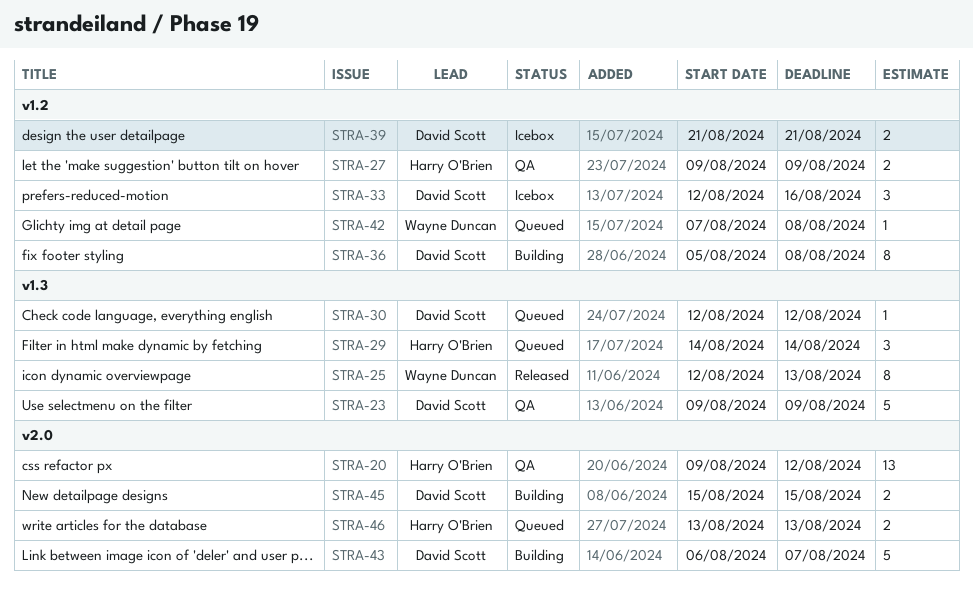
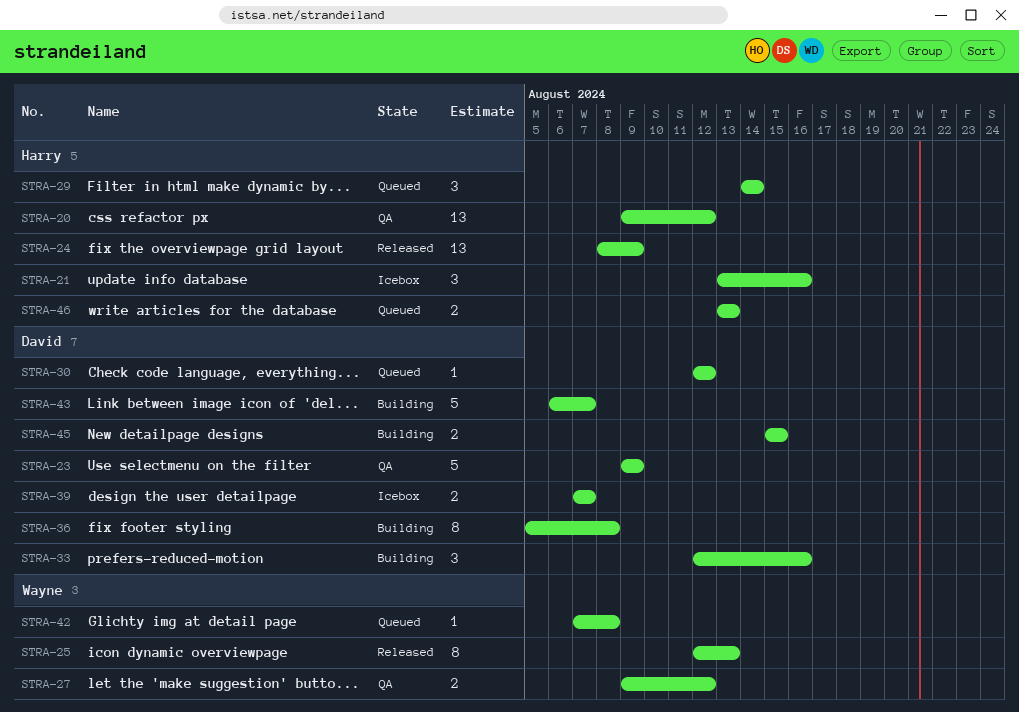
STRA-21: none -> present
STRA-24: none -> present
STRA-27, owner: Harry O'Brien -> Wayne Duncan
STRA-27, due: Aug 9 -> Aug 12
STRA-33, status: Icebox -> Building
STRA-39, start: Aug 21 -> Aug 7
STRA-39, due: Aug 21 -> Aug 7

